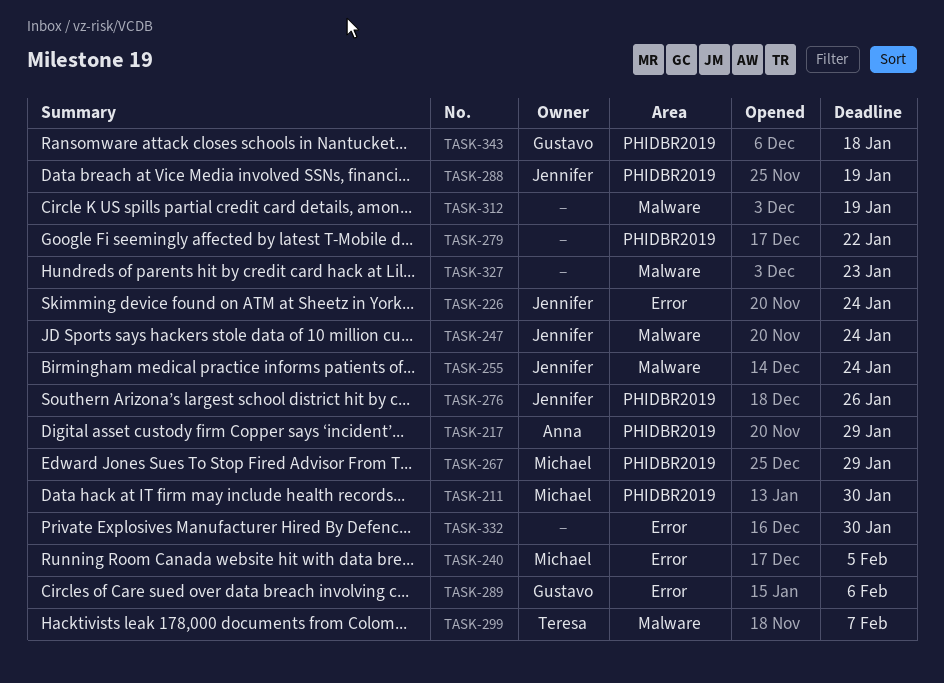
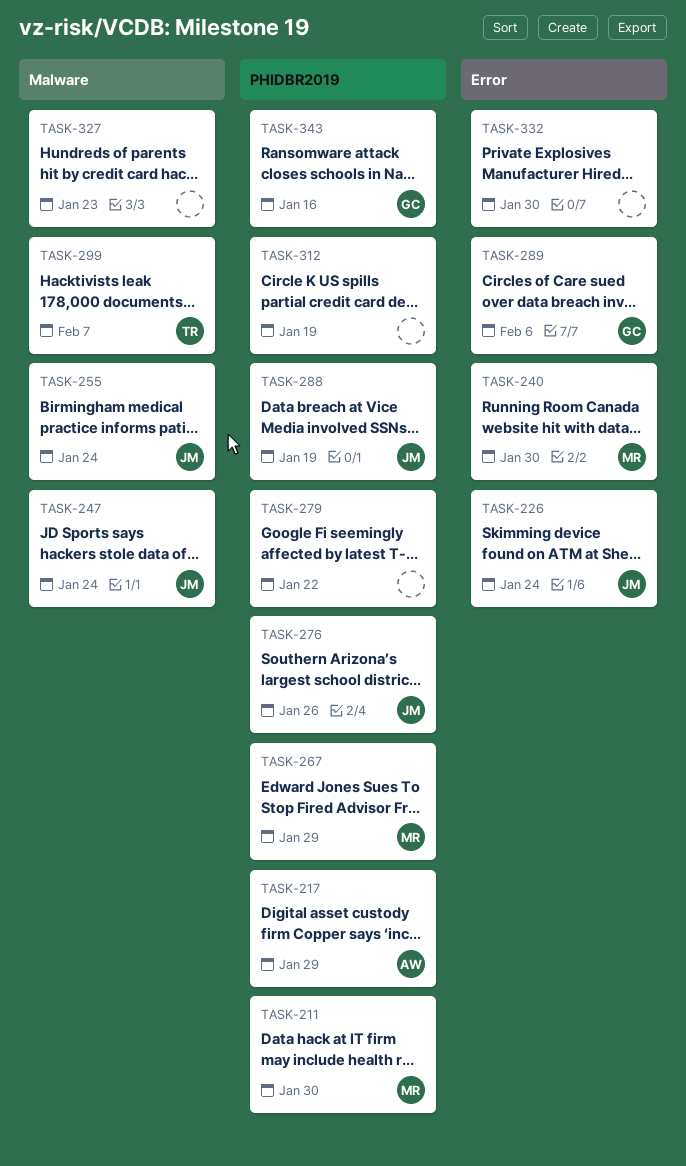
TASK-240, due: Feb 5 -> Jan 30
TASK-312, label: Malware -> PHIDBR2019
TASK-343, due: Jan 18 -> Jan 16

